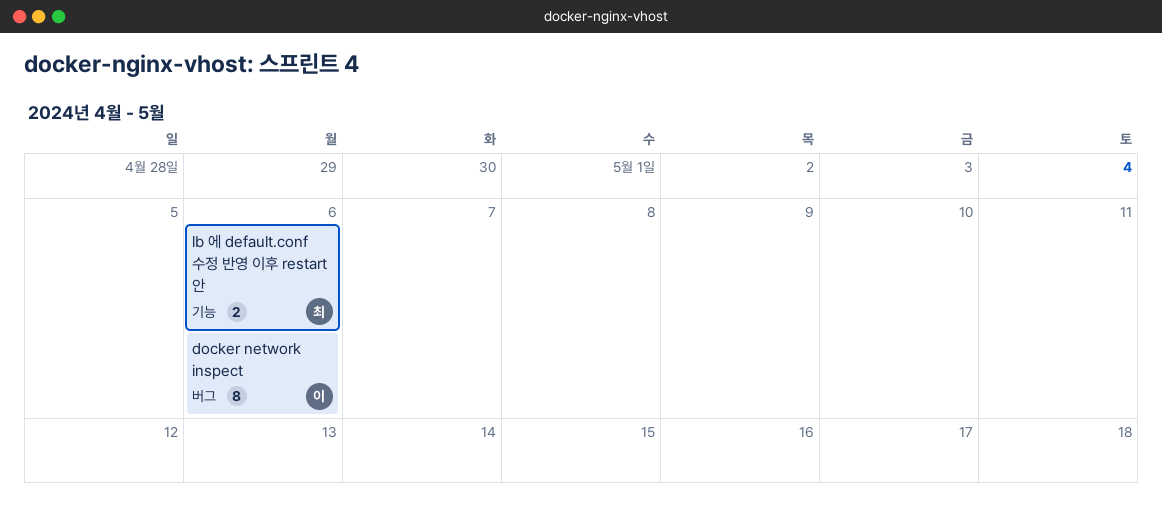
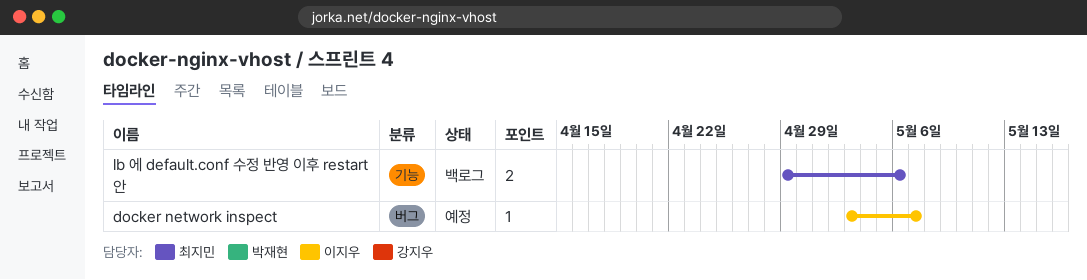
docker network inspect, estimate: 8 -> 1
docker network inspect, due: May 6 -> May 7

